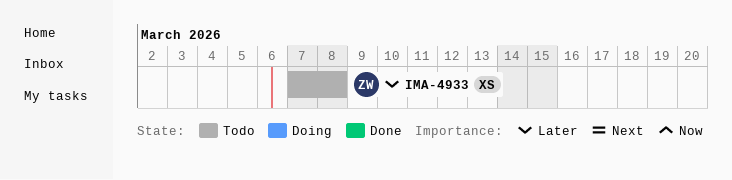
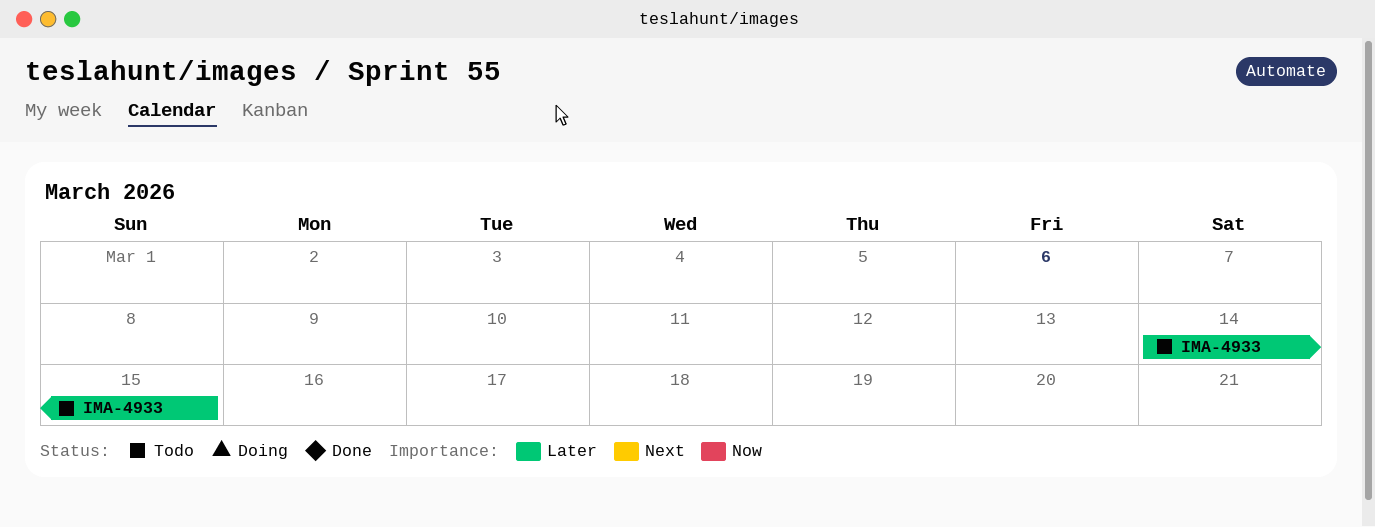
IMA-4933, start: Mar 7 -> Mar 14
IMA-4933, due: Mar 8 -> Mar 15

